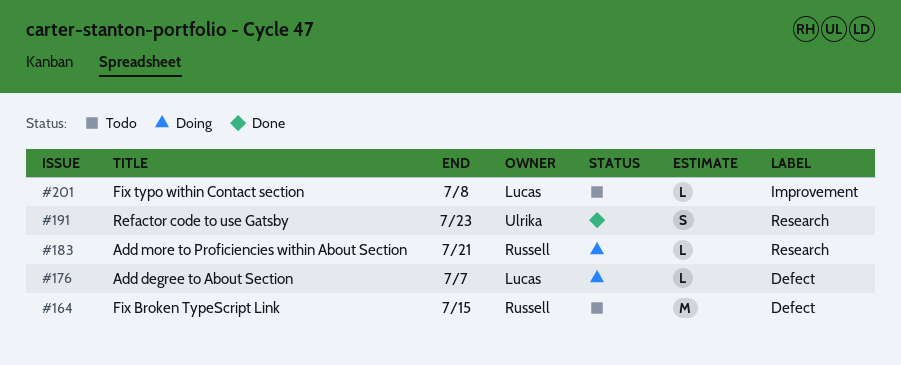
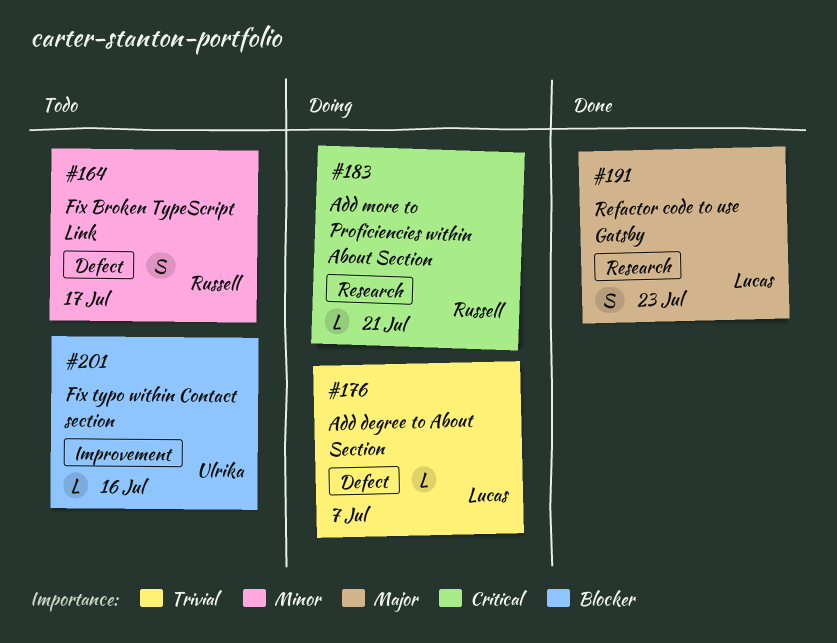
#164, estimate: M -> S
#164, due: Jul 15 -> Jul 17
#191, owner: Ulrika -> Lucas
#201, owner: Lucas -> Ulrika
#201, due: Jul 8 -> Jul 16

